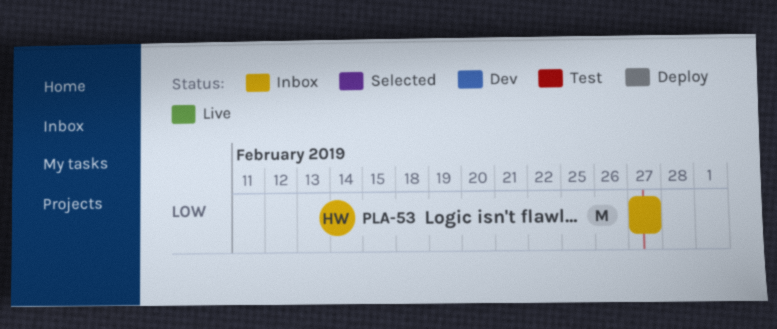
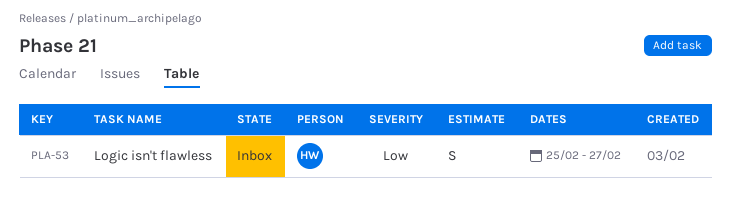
PLA-53, estimate: M -> S
PLA-53, start: Feb 27 -> Feb 25

